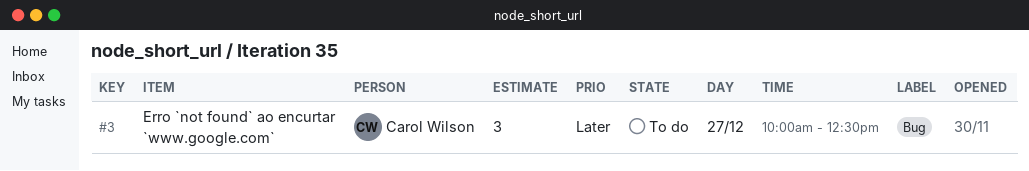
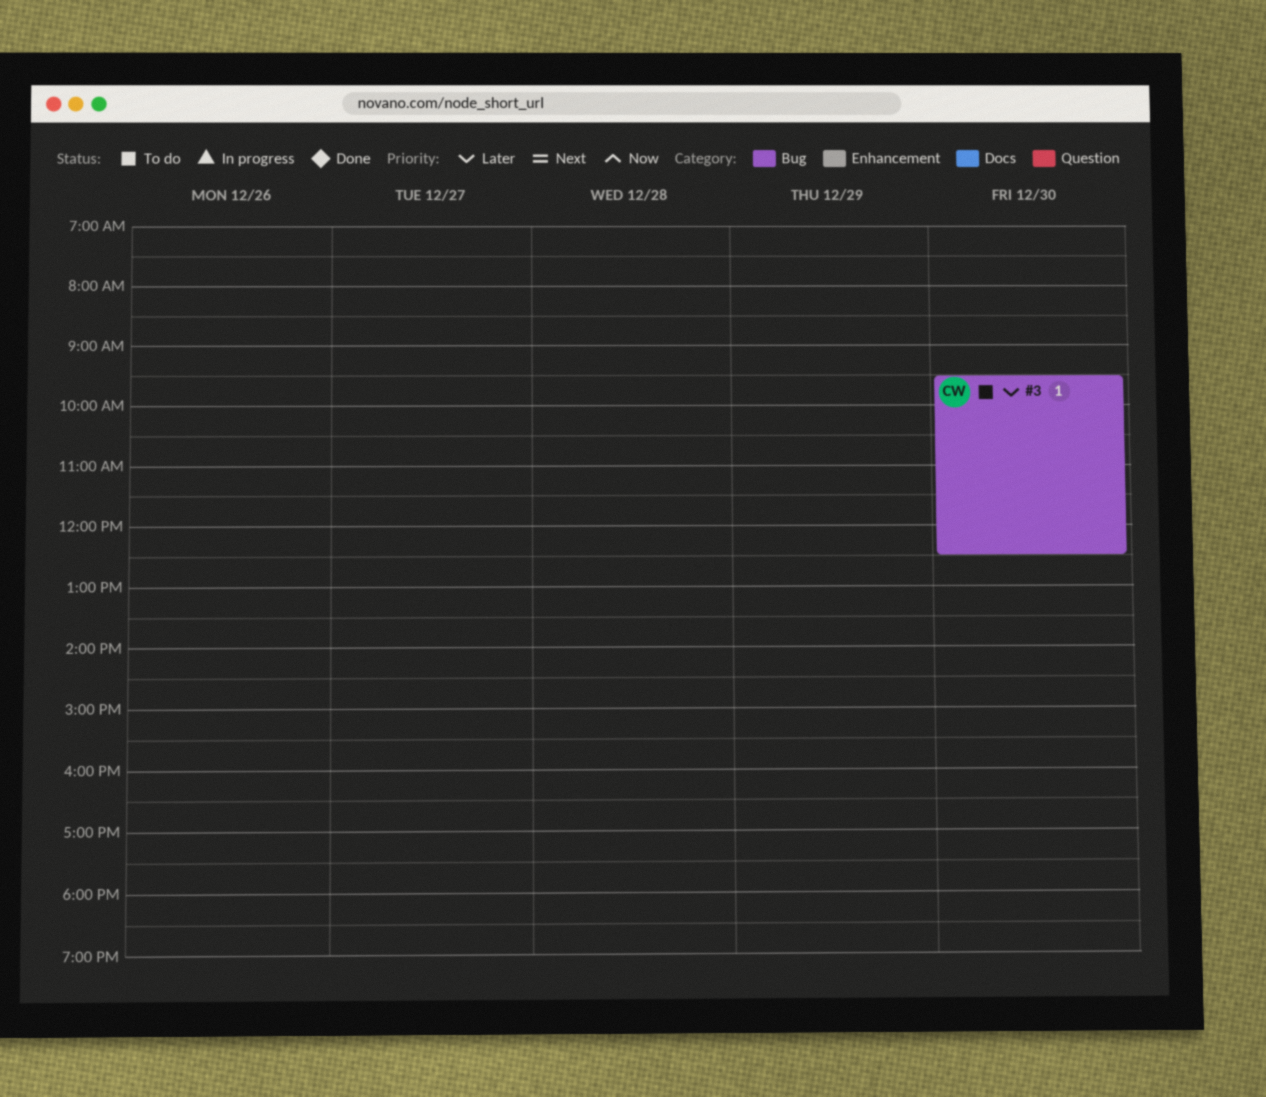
#3, estimate: 3 -> 1
#3, day: Dec 27 -> Dec 30
#3, begins: 10:00 -> 09:30

